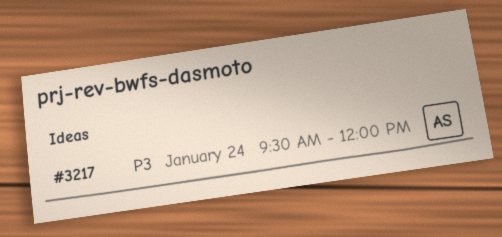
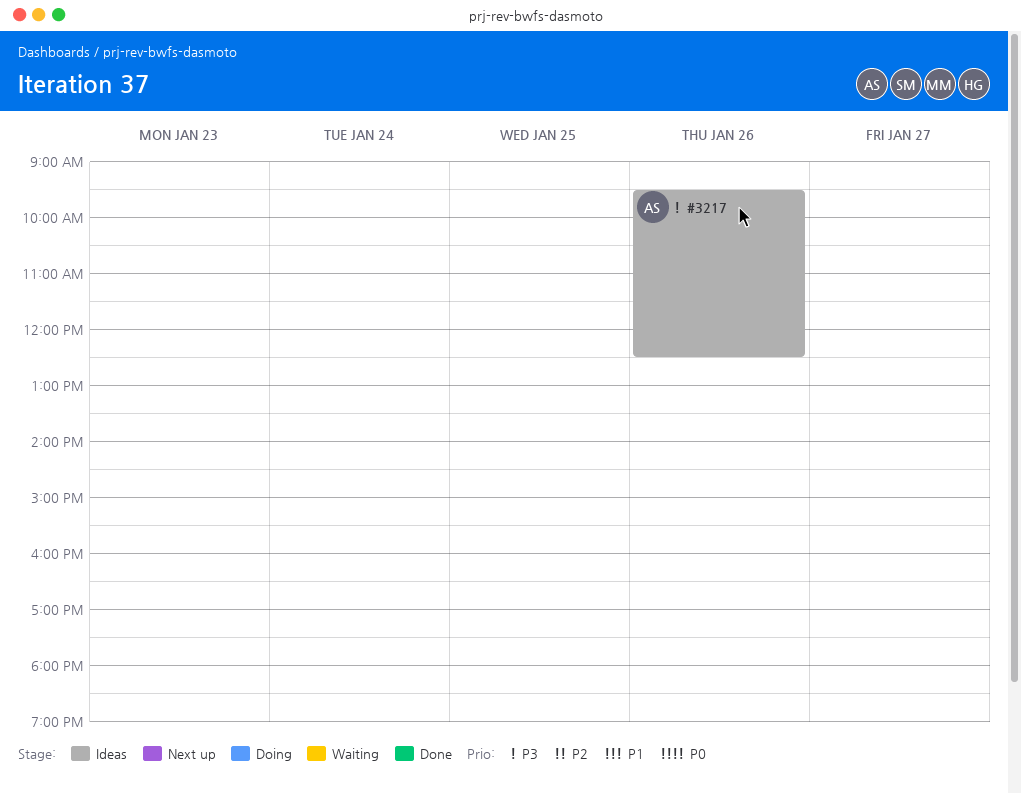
#3217, day: Jan 24 -> Jan 26
#3217, ends: 12:00 -> 12:30

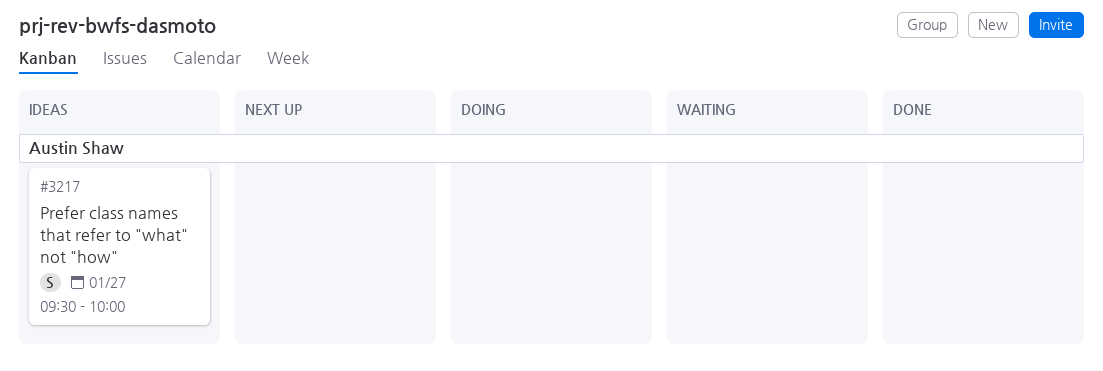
#3217, day: Jan 26 -> Jan 27
#3217, ends: 12:30 -> 10:00

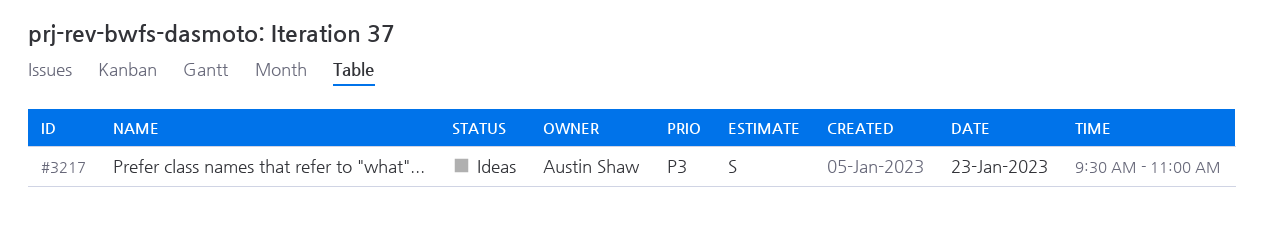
#3217, day: Jan 27 -> Jan 23
#3217, ends: 10:00 -> 11:00

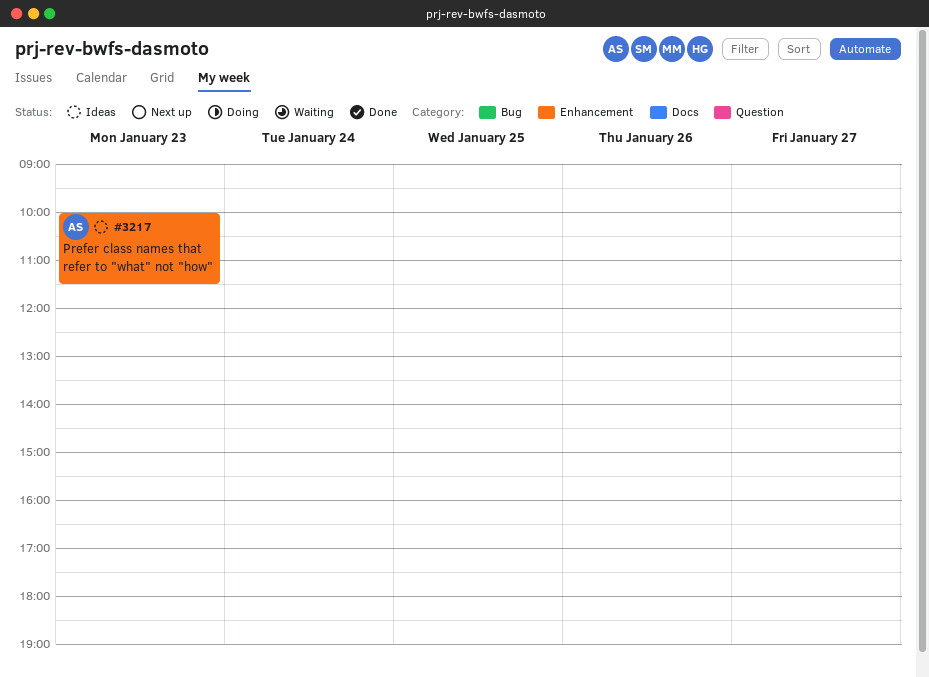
#3217, begins: 09:30 -> 10:00
#3217, ends: 11:00 -> 11:30

